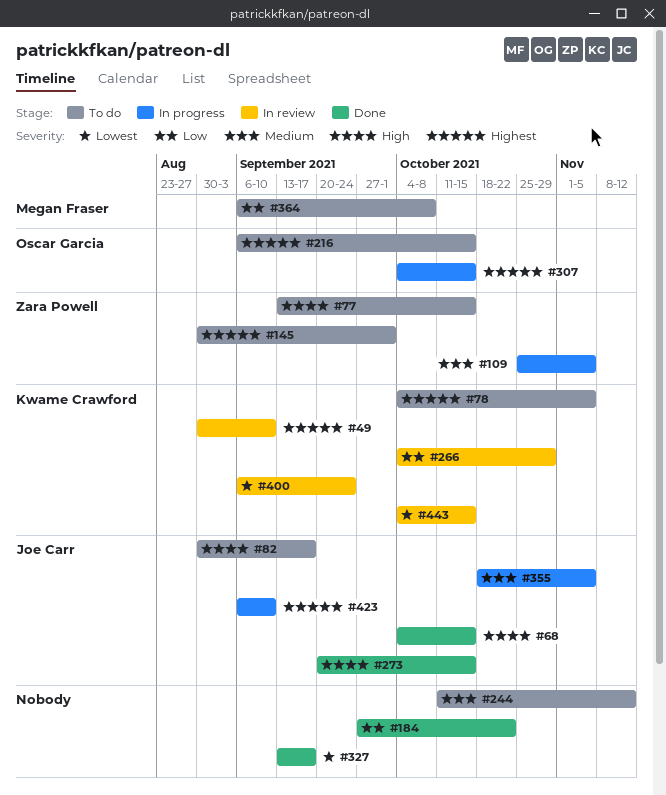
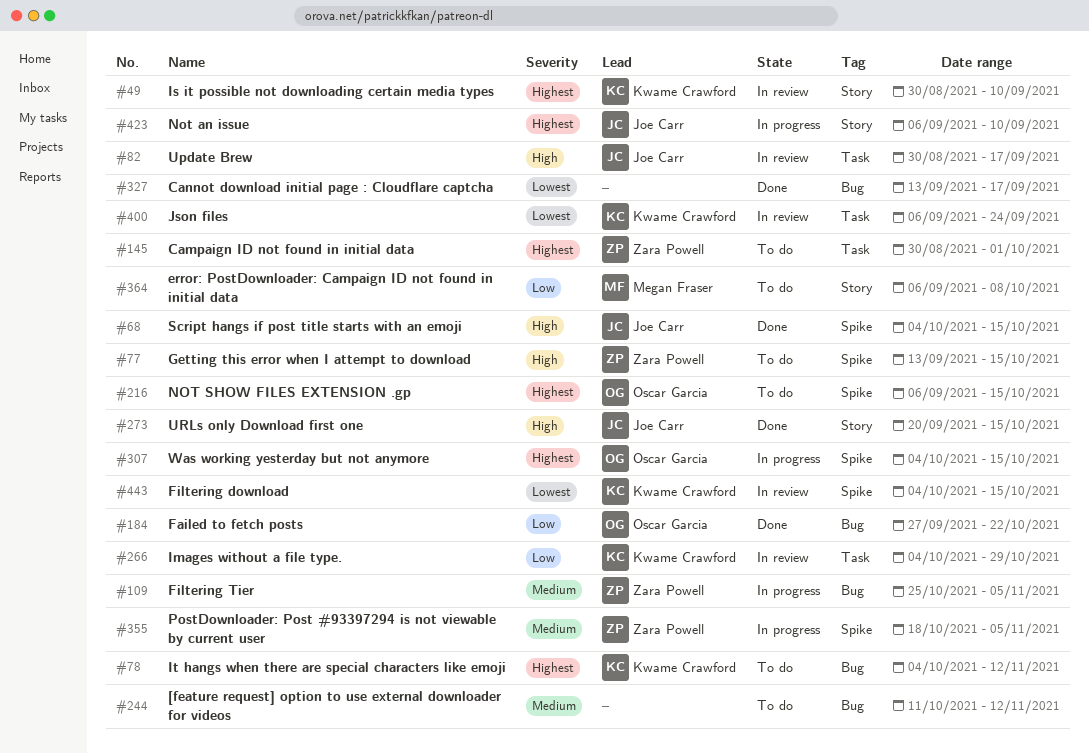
#78, due: Nov 5 -> Nov 12
#82, status: To do -> In review
#184, owner: none -> Oscar Garcia
#355, owner: Joe Carr -> Zara Powell

